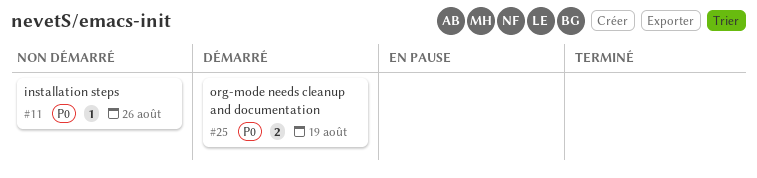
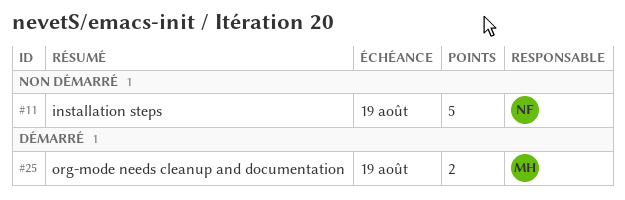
#11, estimate: 1 -> 5
#11, due: Aug 26 -> Aug 19

